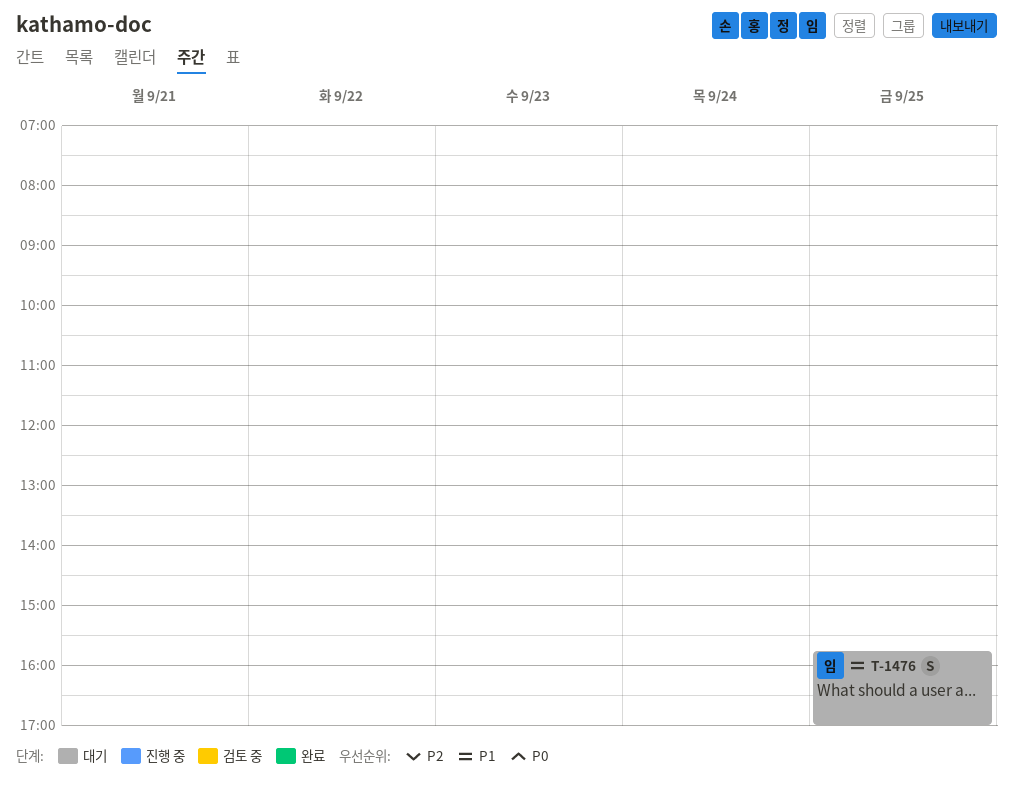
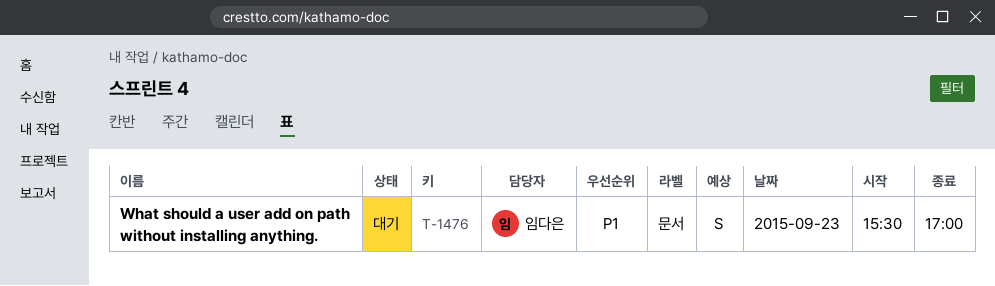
T-1476, day: Sep 25 -> Sep 23
T-1476, begins: 15:45 -> 15:30

